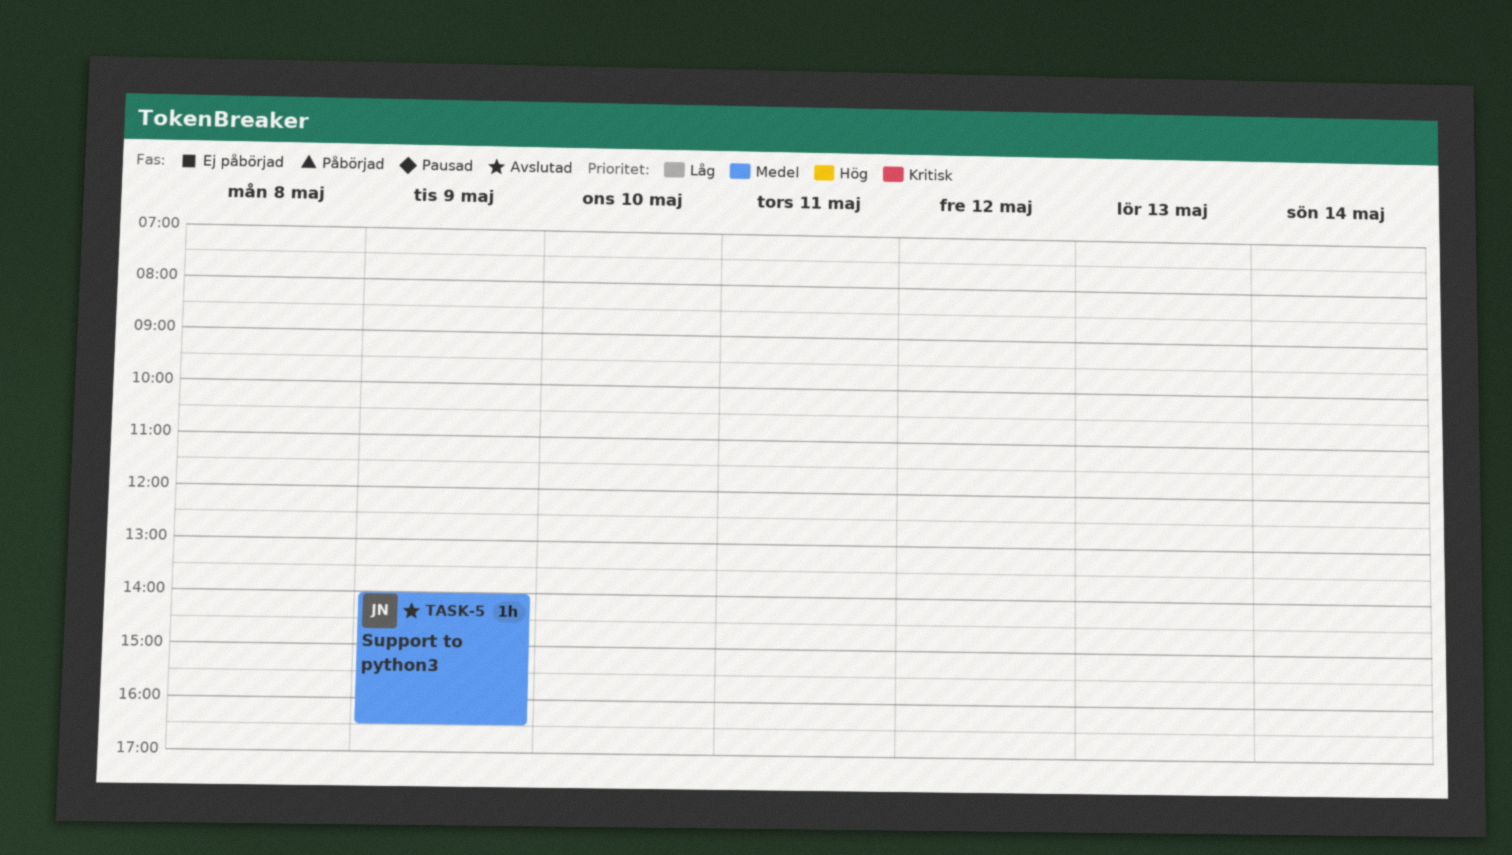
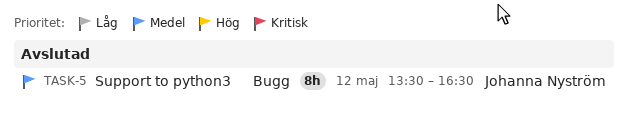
TASK-5, estimate: 1h -> 8h
TASK-5, day: May 9 -> May 12
TASK-5, begins: 14:00 -> 13:30

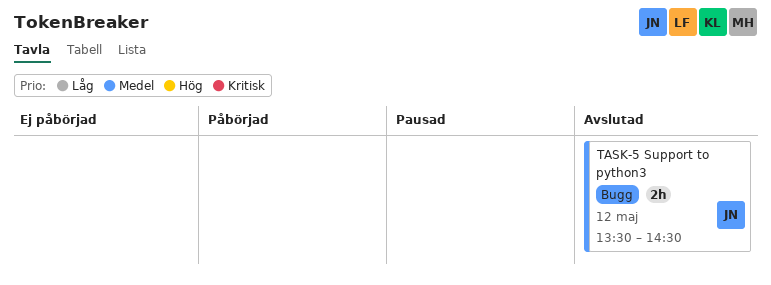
TASK-5, estimate: 8h -> 2h
TASK-5, ends: 16:30 -> 14:30

